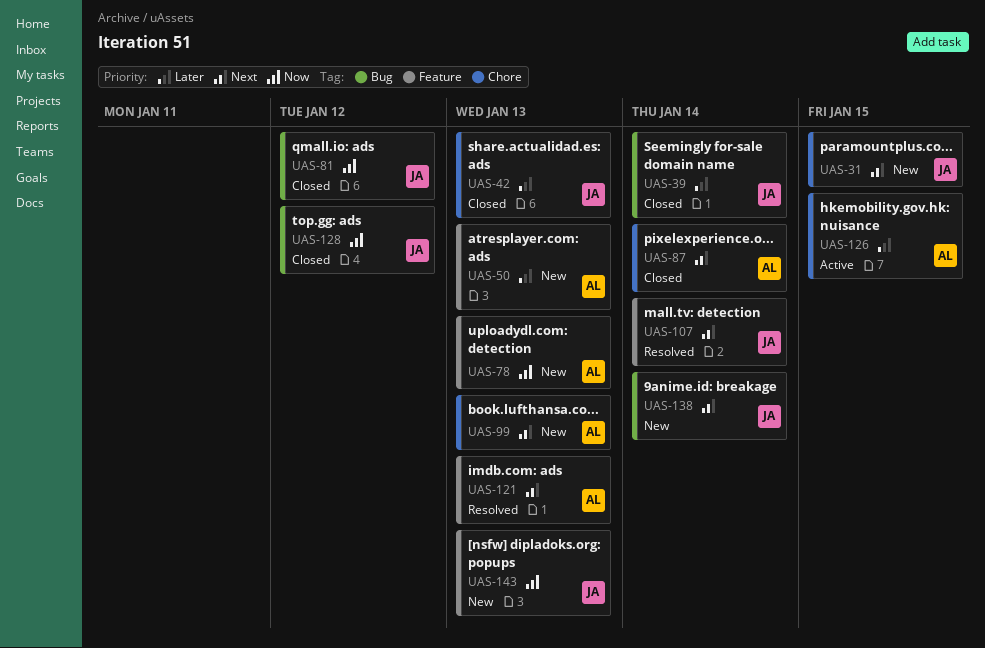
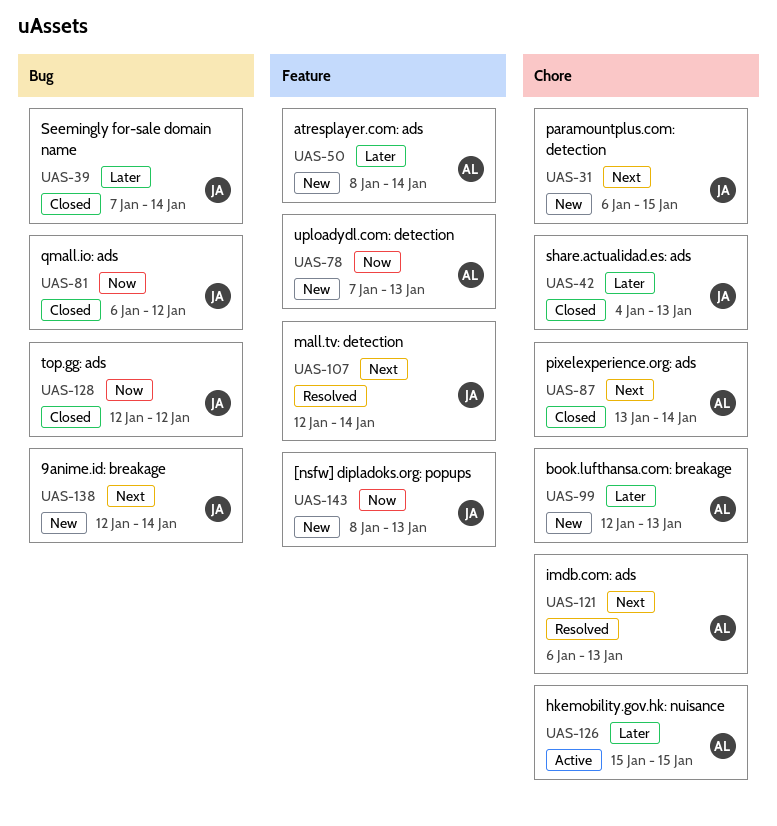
UAS-50, due: Jan 13 -> Jan 14
UAS-99, priority: Next -> Later
UAS-121, label: Feature -> Chore

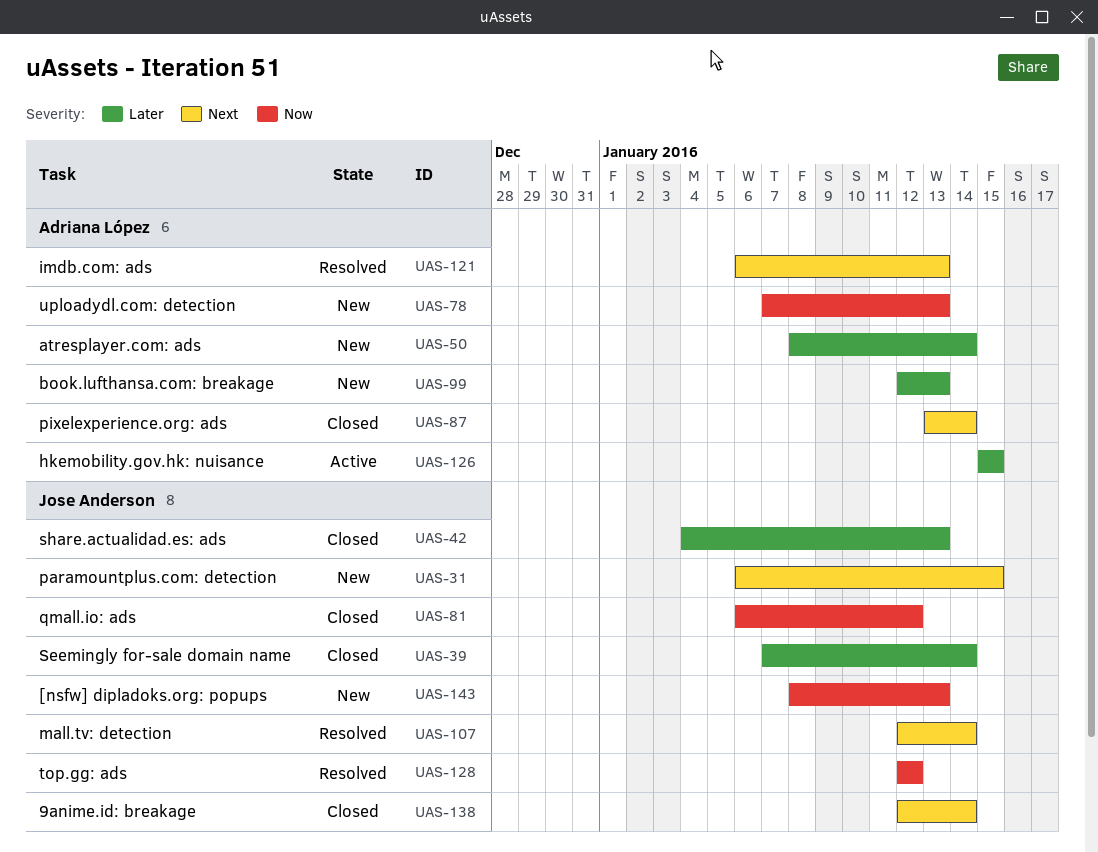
UAS-128, status: Closed -> Resolved
UAS-138, status: New -> Closed

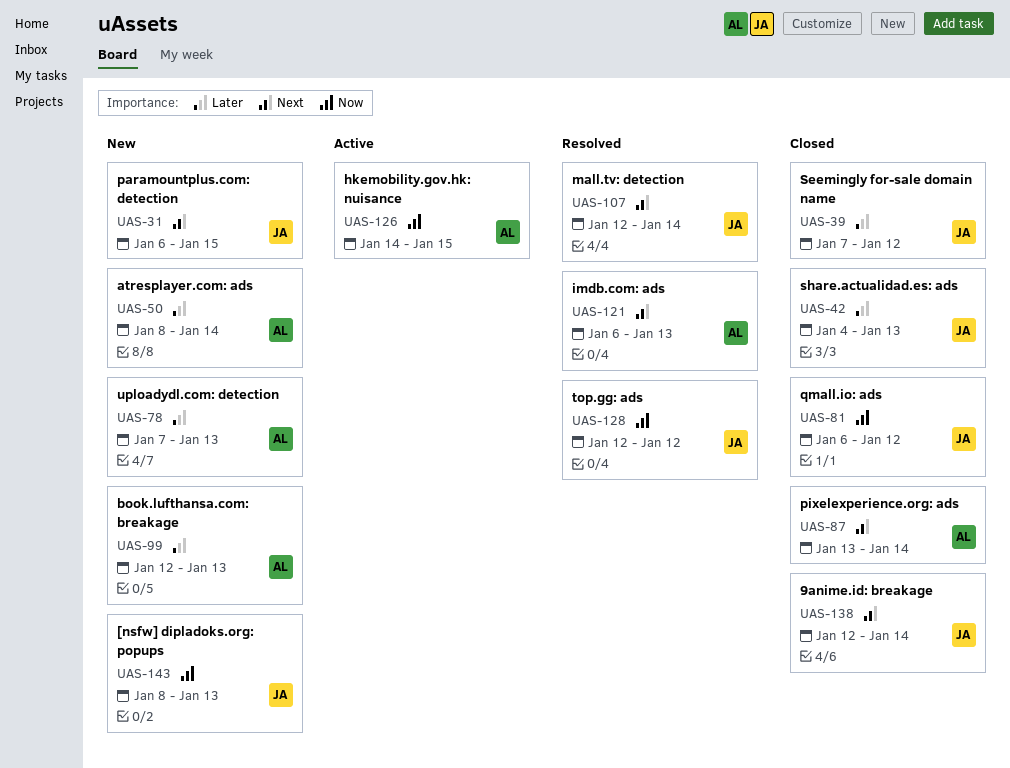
UAS-39, due: Jan 14 -> Jan 12
UAS-78, priority: Now -> Later
UAS-126, priority: Later -> Now
UAS-126, start: Jan 15 -> Jan 14

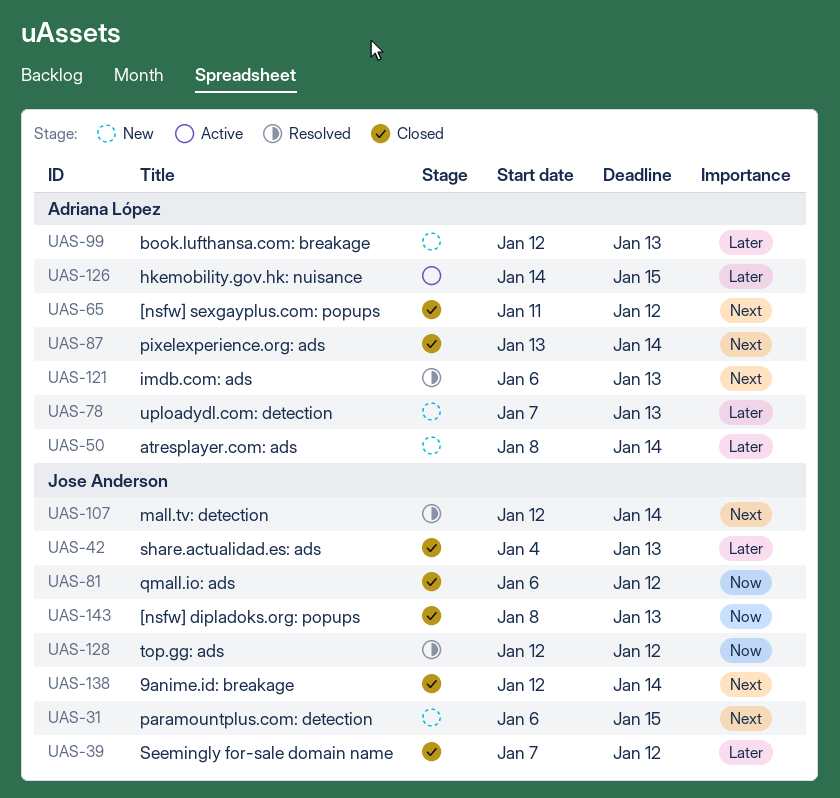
UAS-65: none -> present
UAS-126, priority: Now -> Later
UAS-143, status: New -> Closed

